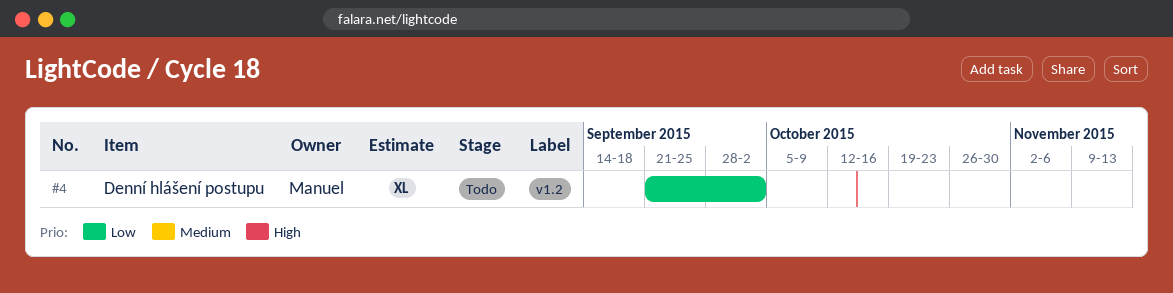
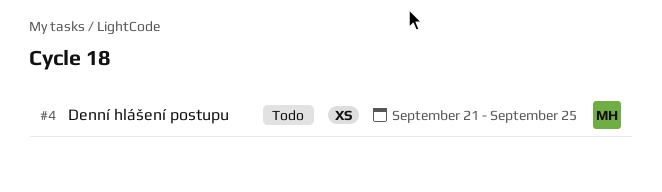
#4, estimate: XL -> XS
#4, due: Oct 2 -> Sep 25

